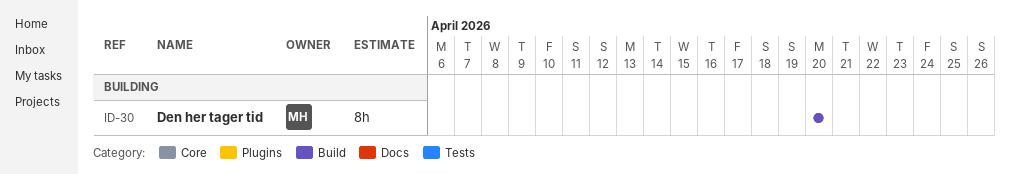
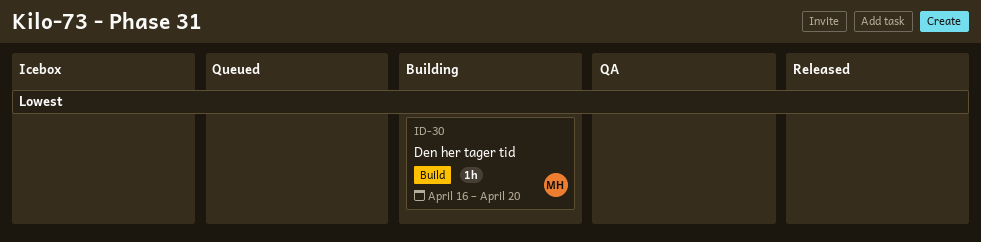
ID-30, estimate: 8h -> 1h
ID-30, start: Apr 20 -> Apr 16

